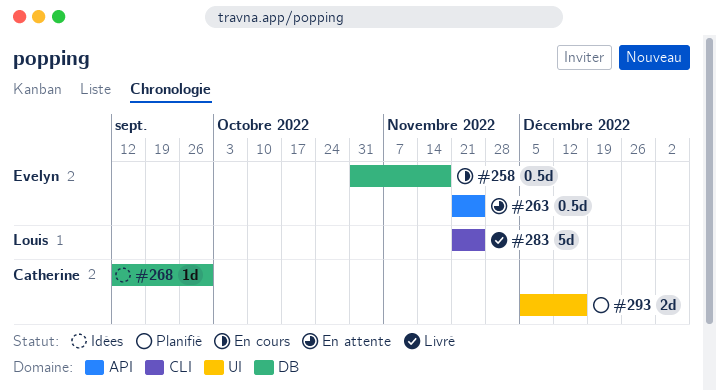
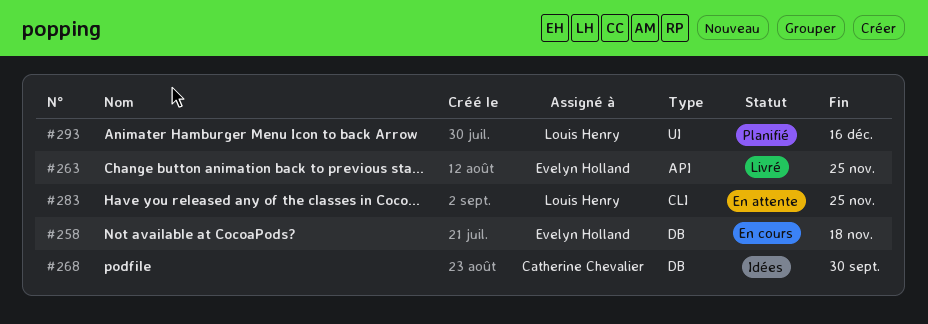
#263, status: En attente -> Livré
#283, status: Livré -> En attente
#293, owner: Catherine Chevalier -> Louis Henry

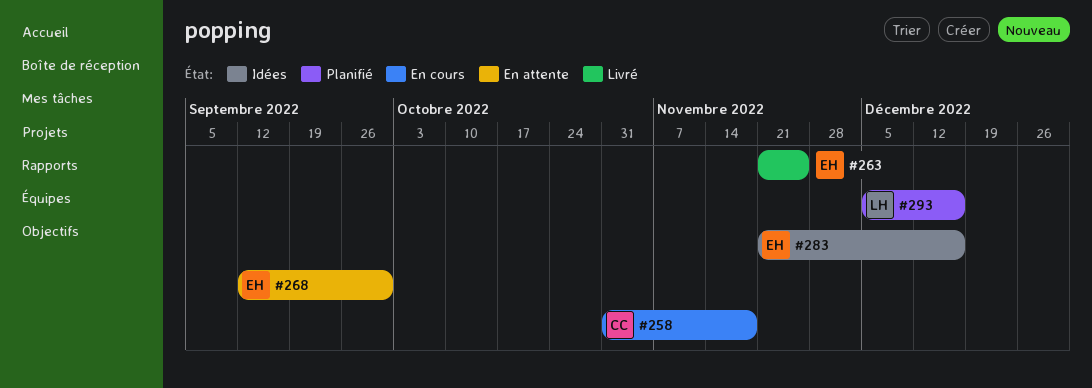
#258, owner: Evelyn Holland -> Catherine Chevalier
#268, status: Idées -> En attente
#268, owner: Catherine Chevalier -> Evelyn Holland
#283, status: En attente -> Idées
#283, owner: Louis Henry -> Evelyn Holland
#283, due: Nov 25 -> Dec 16

